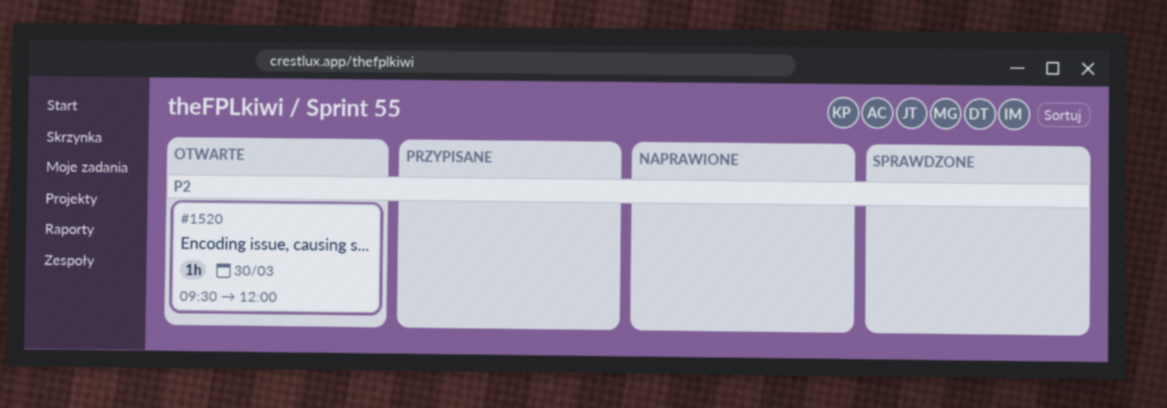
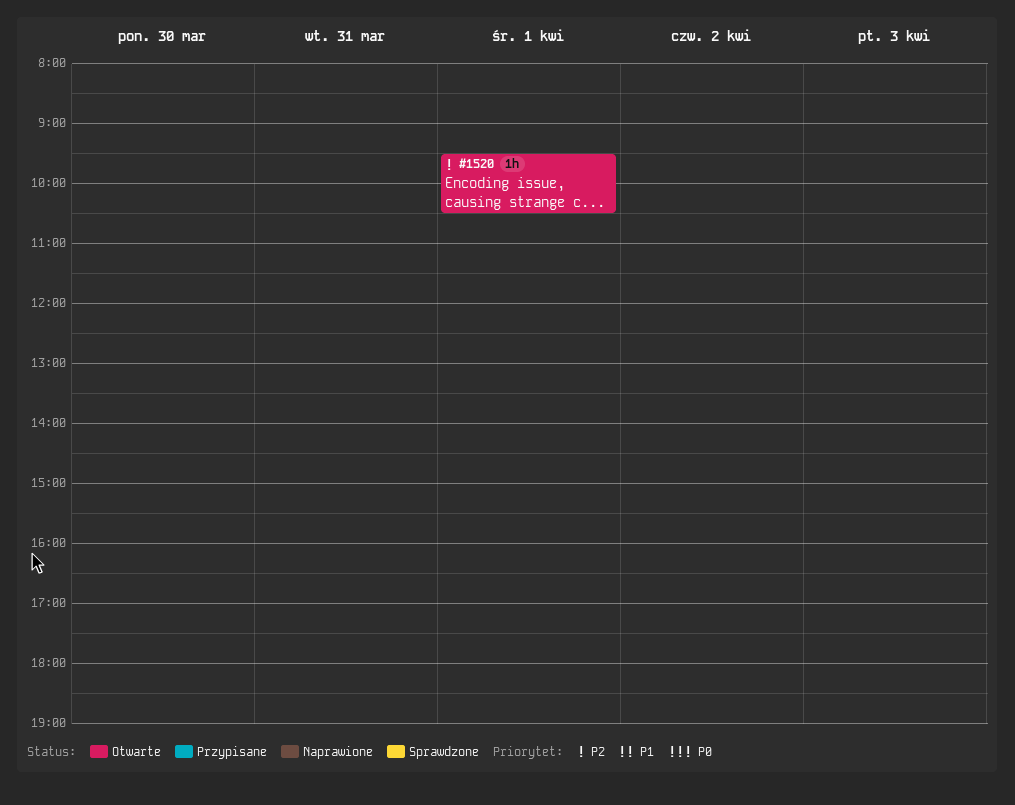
#1520, day: Mar 30 -> Apr 1
#1520, ends: 12:00 -> 10:30

